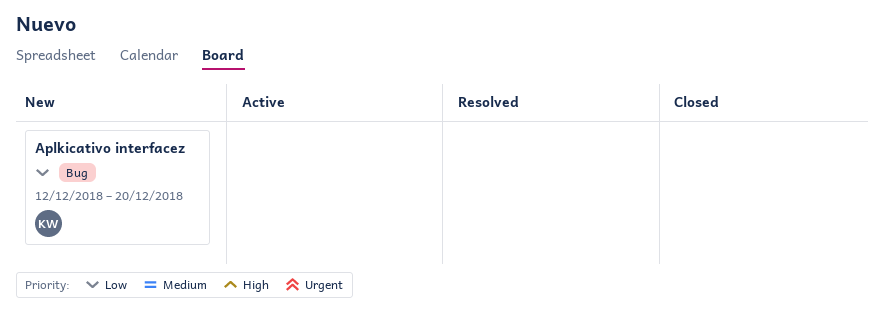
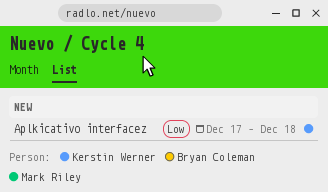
Aplkicativo interfacez, start: Dec 12 -> Dec 17
Aplkicativo interfacez, due: Dec 20 -> Dec 18

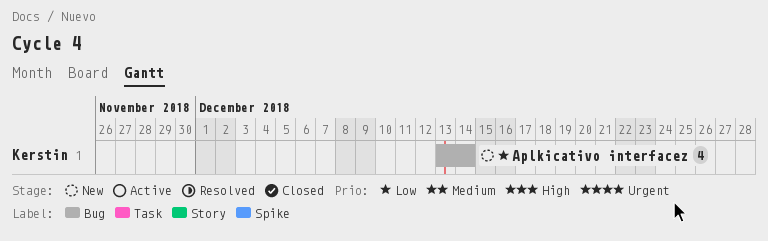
Aplkicativo interfacez, start: Dec 17 -> Dec 13
Aplkicativo interfacez, due: Dec 18 -> Dec 14

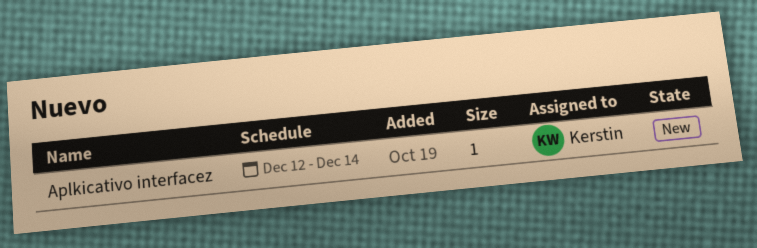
Aplkicativo interfacez, estimate: 4 -> 1
Aplkicativo interfacez, start: Dec 13 -> Dec 12

